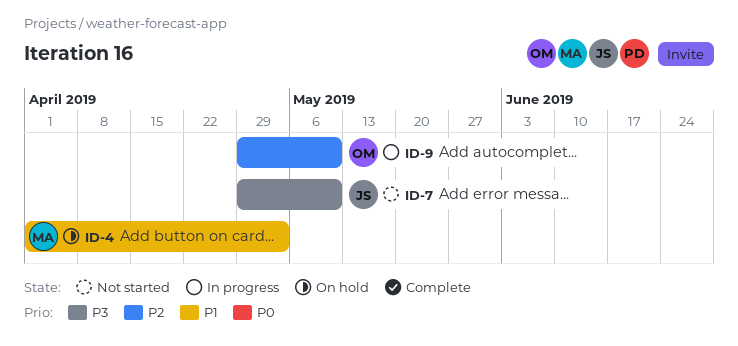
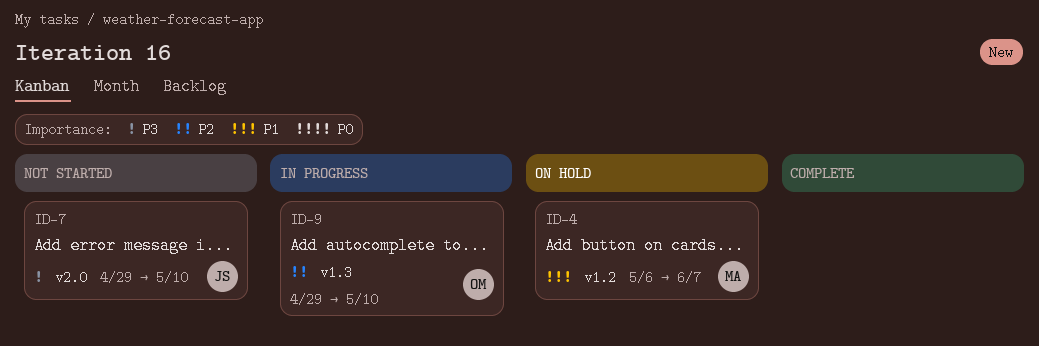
ID-4, start: Apr 1 -> May 6
ID-4, due: May 3 -> Jun 7

